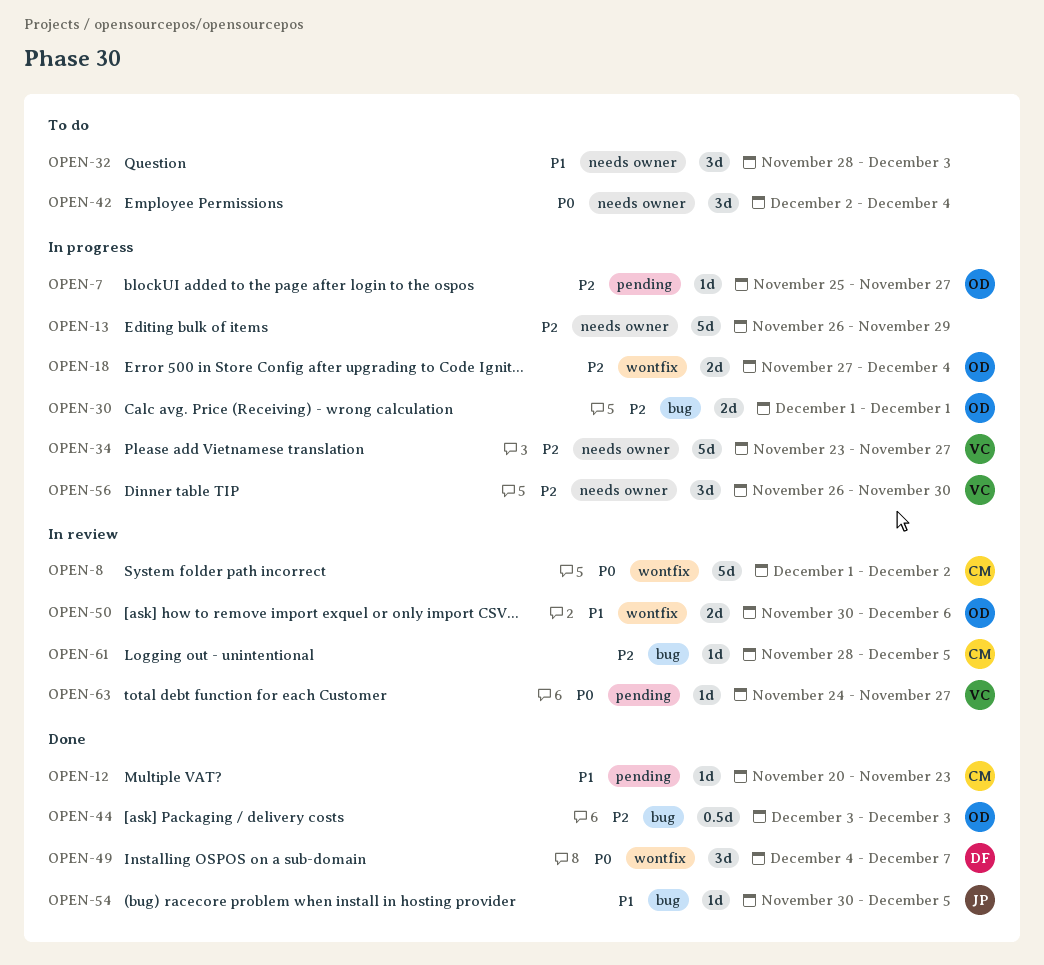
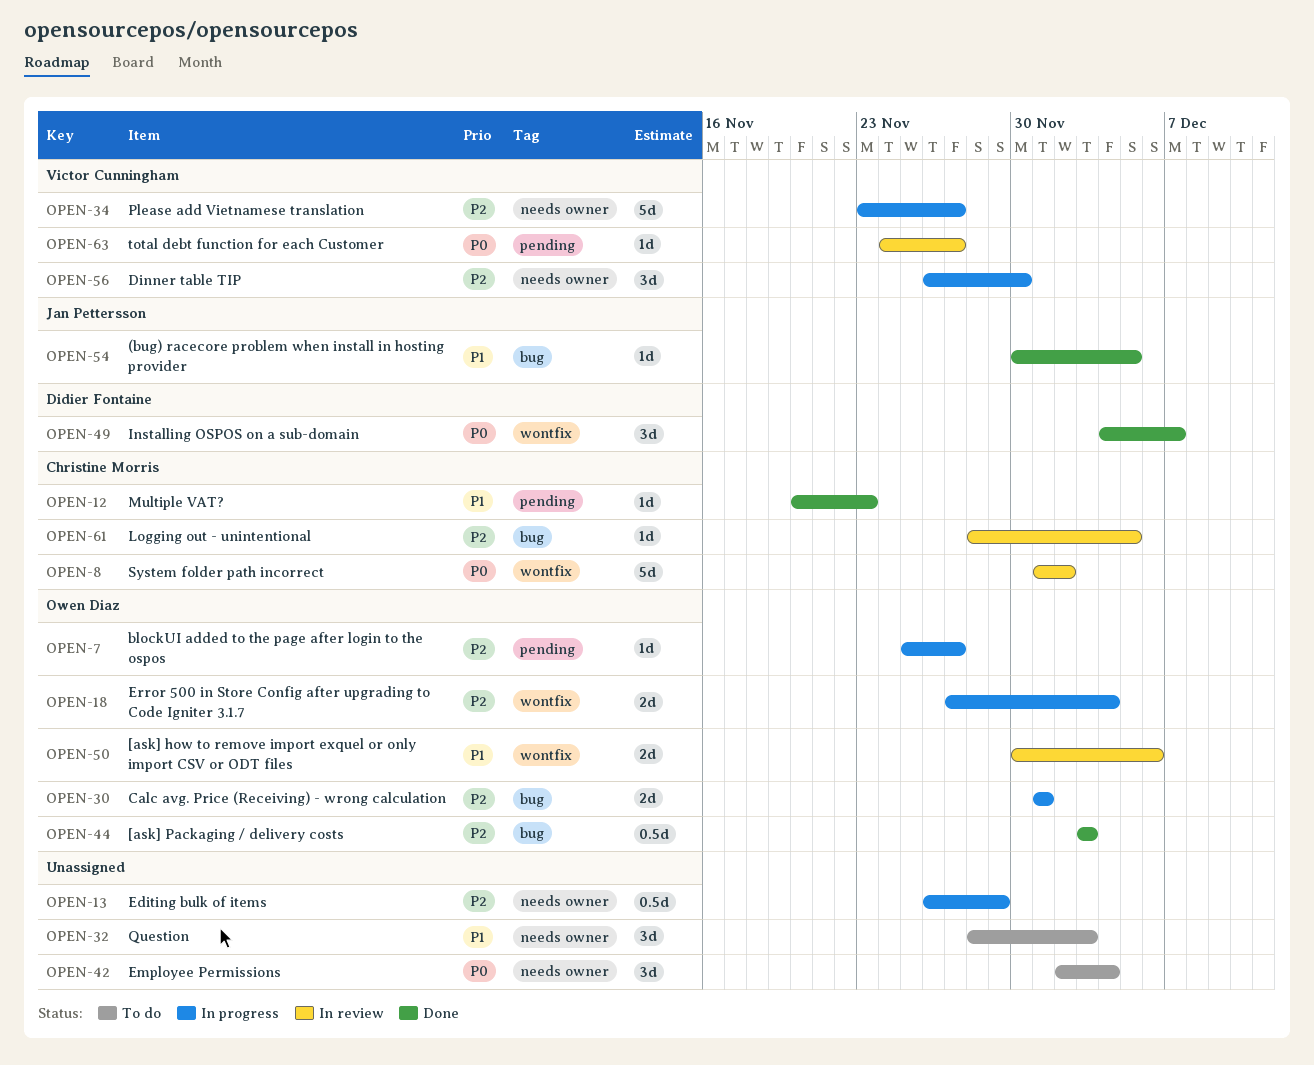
OPEN-13, estimate: 5d -> 0.5d

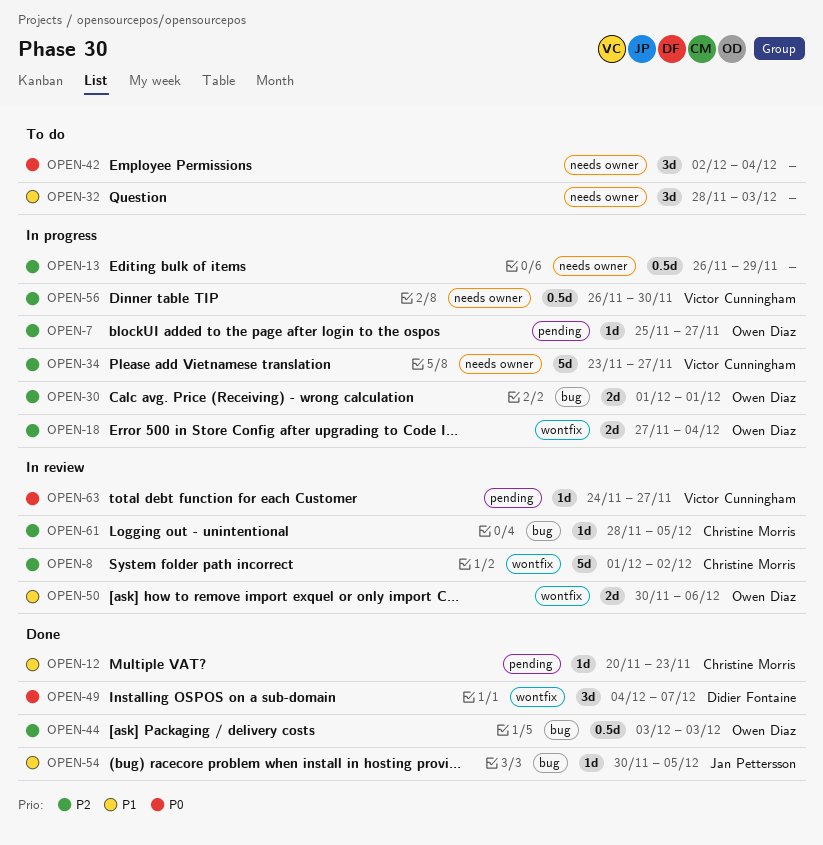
OPEN-8, priority: P0 -> P2
OPEN-56, estimate: 3d -> 0.5d

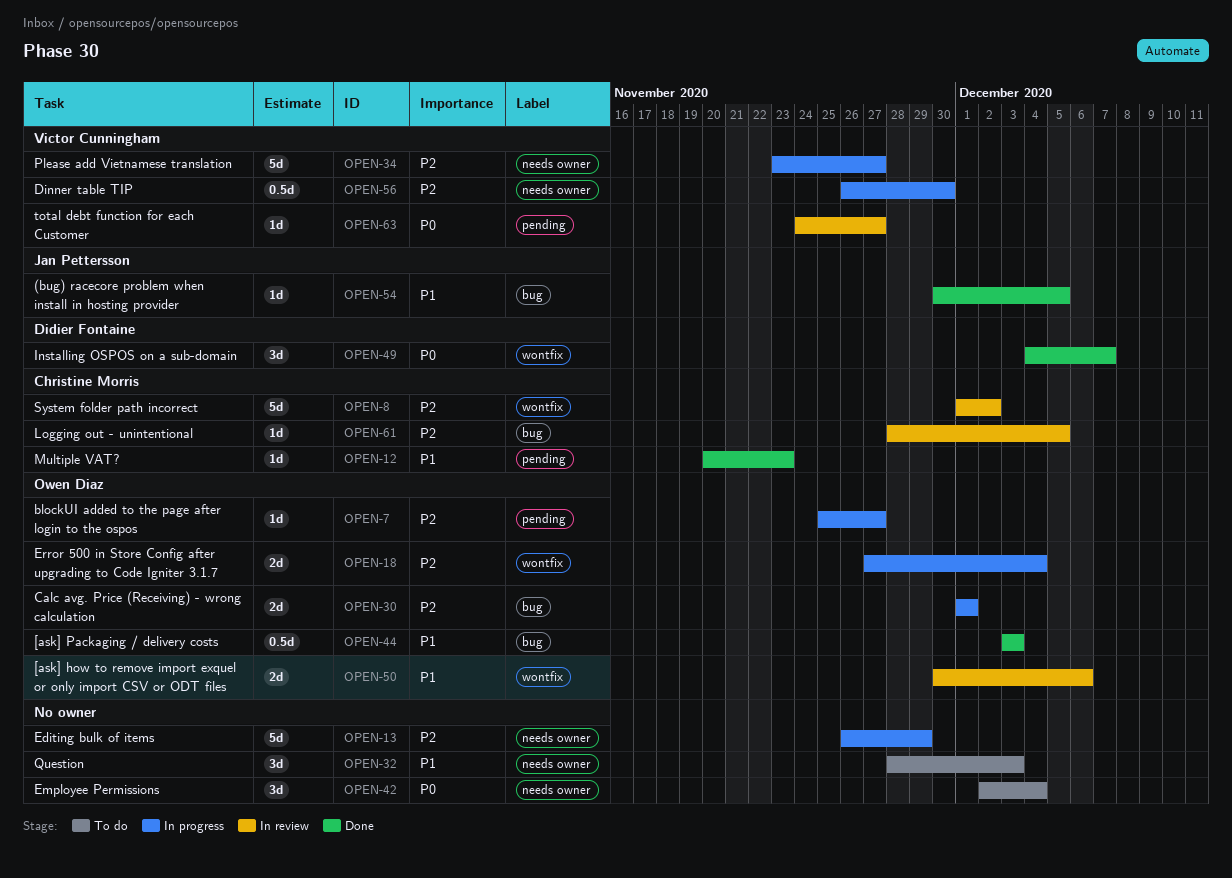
OPEN-13, estimate: 0.5d -> 5d
OPEN-44, priority: P2 -> P1

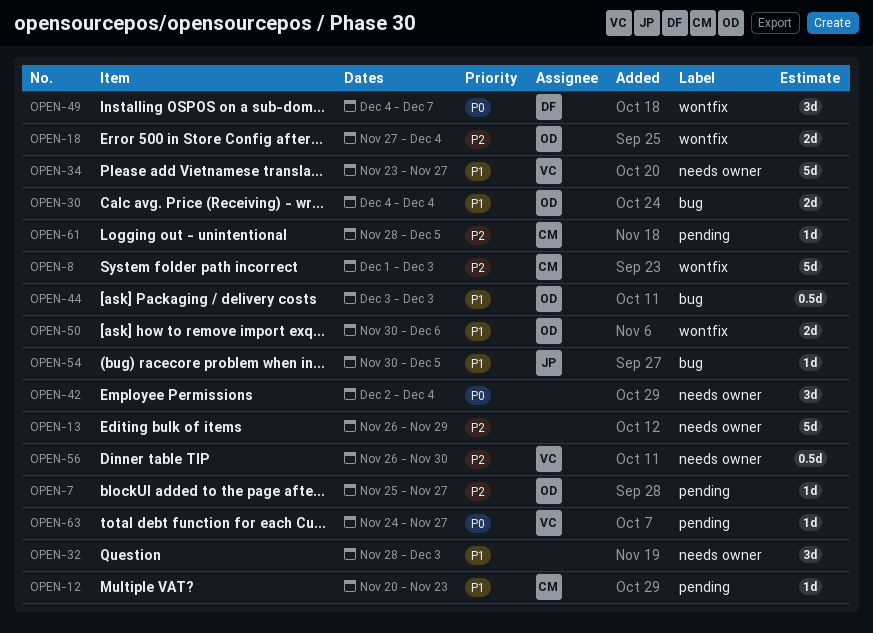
OPEN-8, due: Dec 2 -> Dec 3
OPEN-30, priority: P2 -> P1
OPEN-30, start: Dec 1 -> Dec 4
OPEN-30, due: Dec 1 -> Dec 4
OPEN-34, priority: P2 -> P1
OPEN-61, label: bug -> pending

